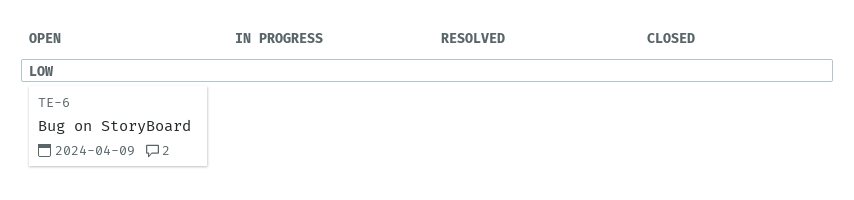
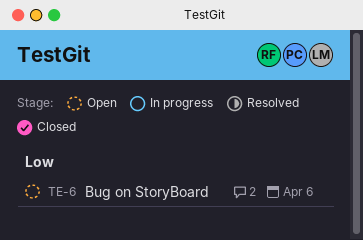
TE-6, due: Apr 9 -> Apr 6

